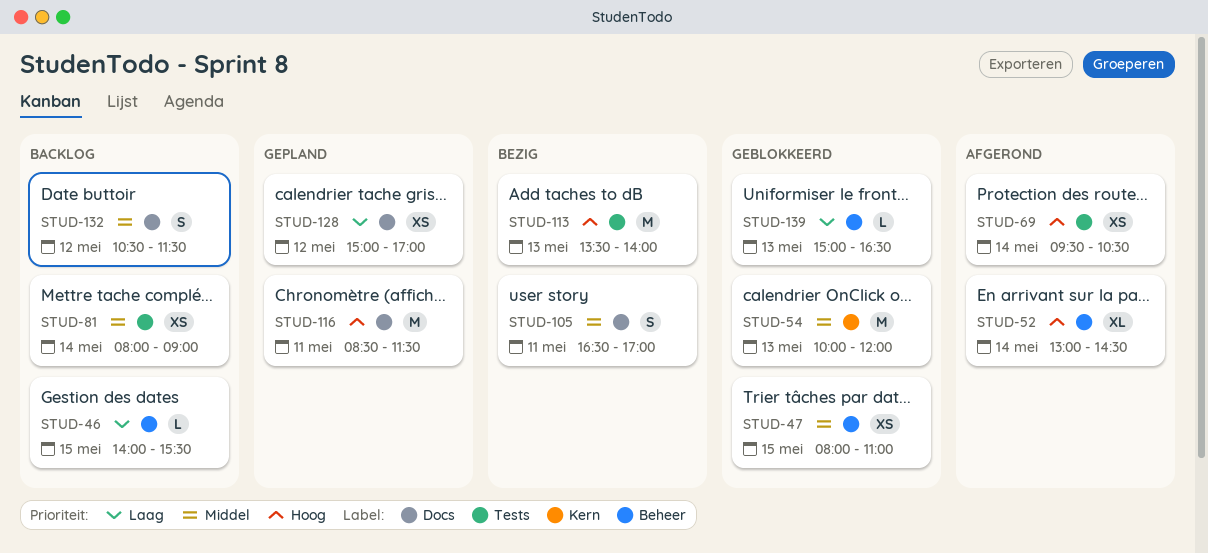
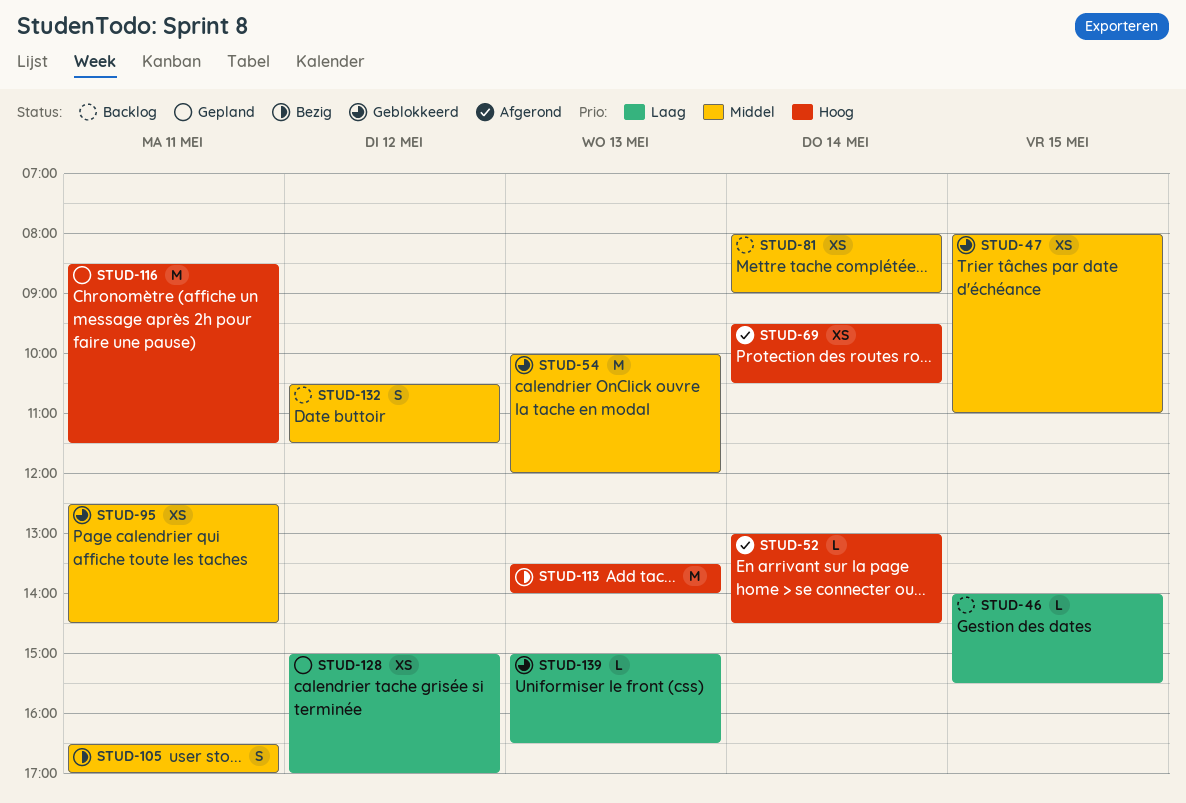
STUD-52, estimate: XL -> L
STUD-95: none -> present

